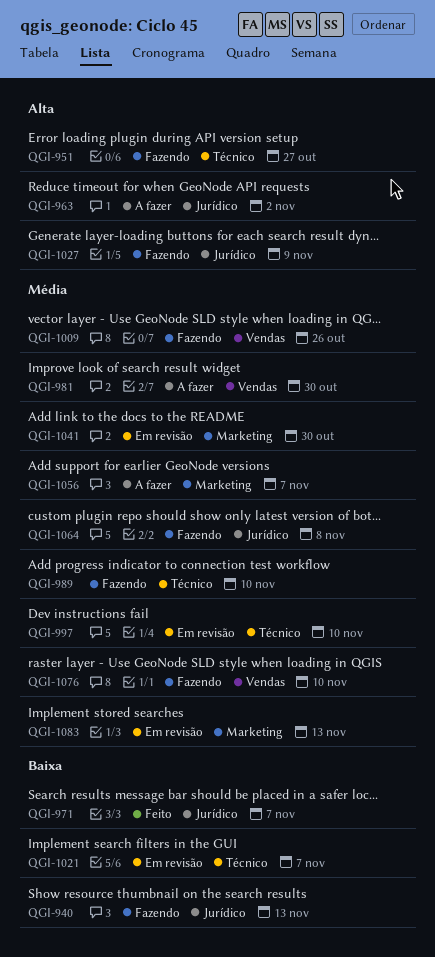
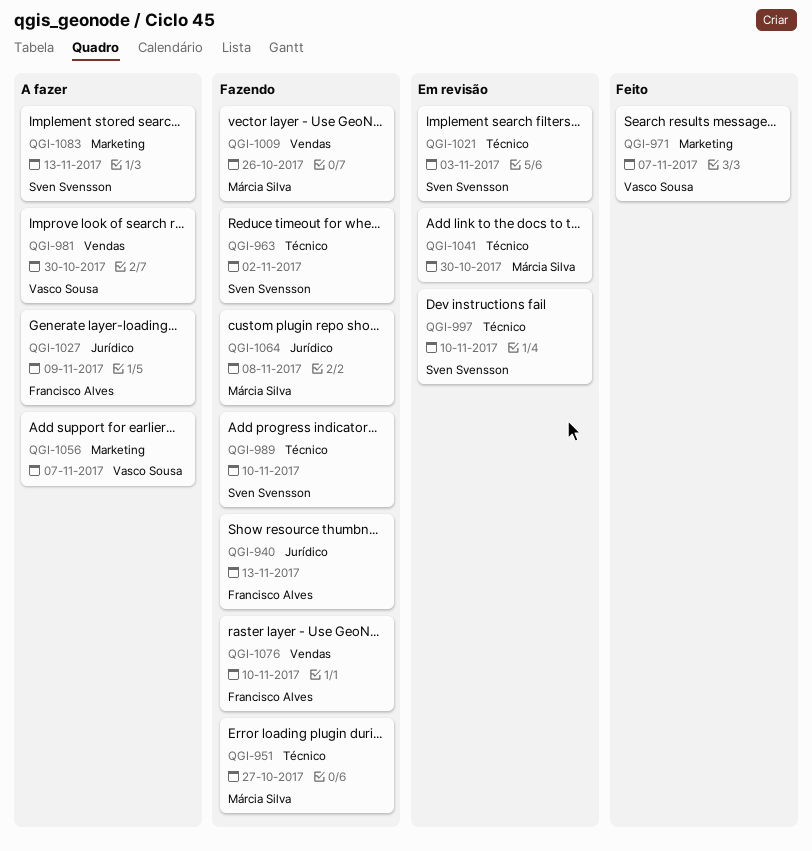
QGI-963, status: A fazer -> Fazendo
QGI-963, label: Jurídico -> Técnico
QGI-971, label: Jurídico -> Marketing
QGI-1021, due: Nov 7 -> Nov 3
QGI-1027, status: Fazendo -> A fazer
QGI-1041, label: Marketing -> Técnico
QGI-1083, status: Em revisão -> A fazer

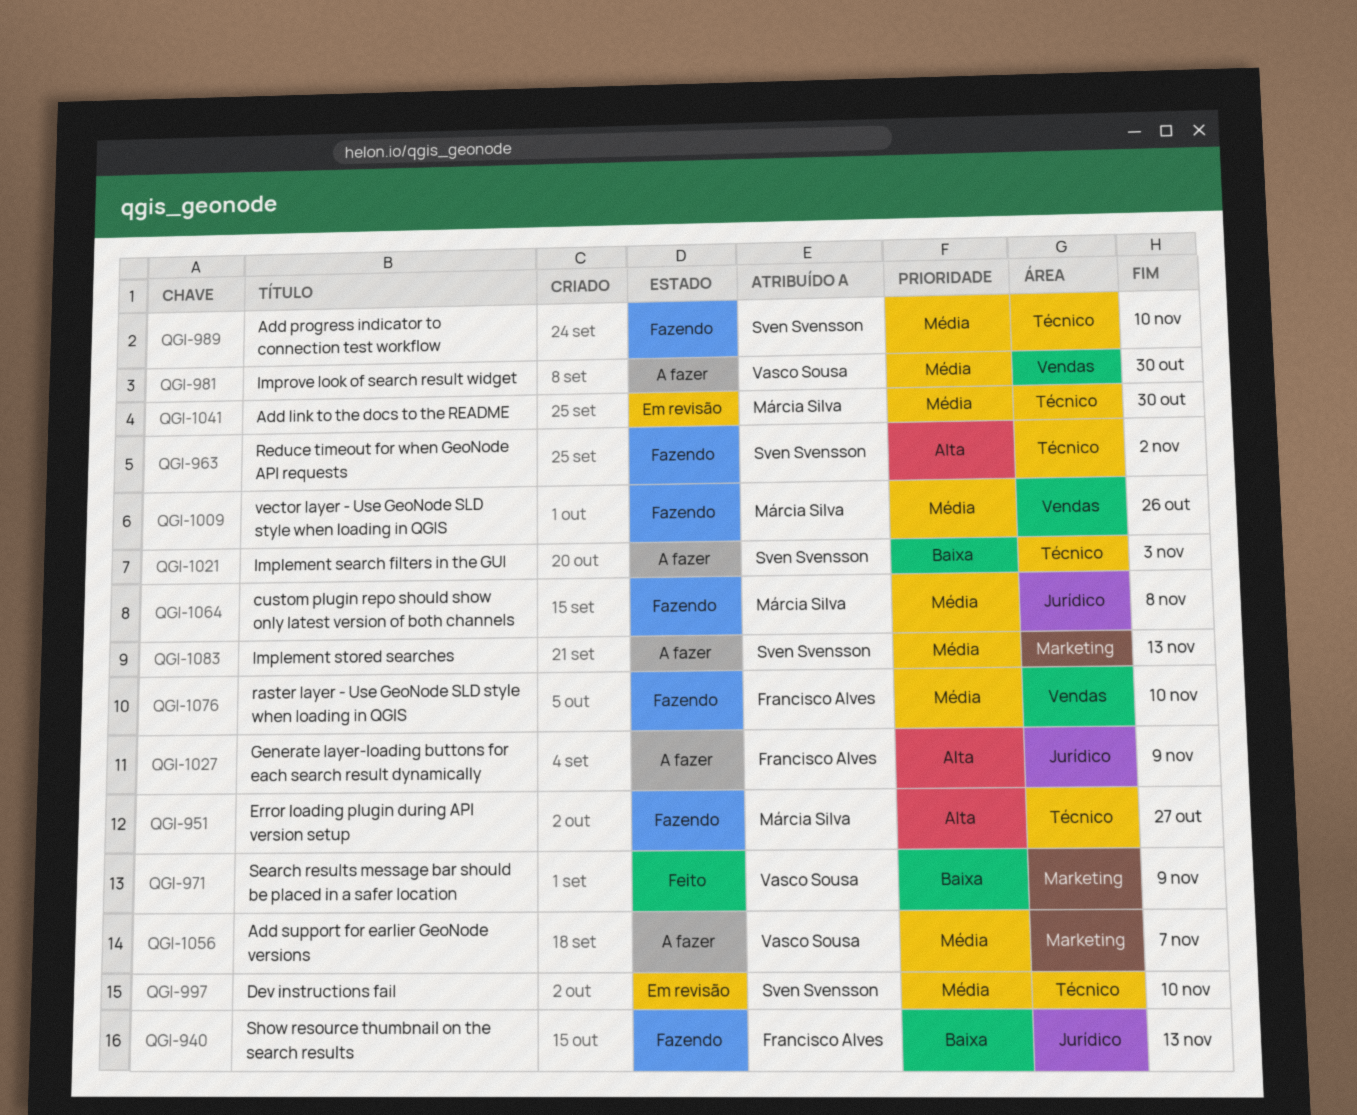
QGI-971, due: Nov 7 -> Nov 9
QGI-1021, status: Em revisão -> A fazer

